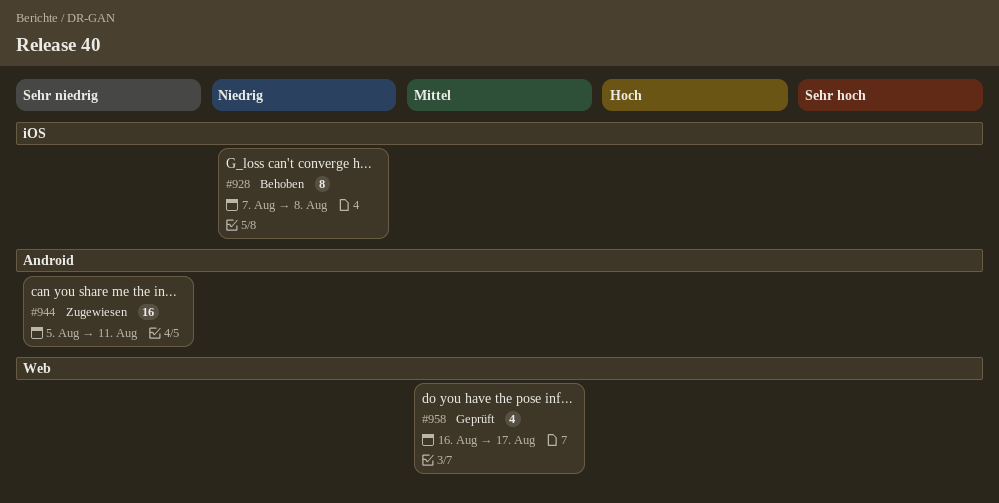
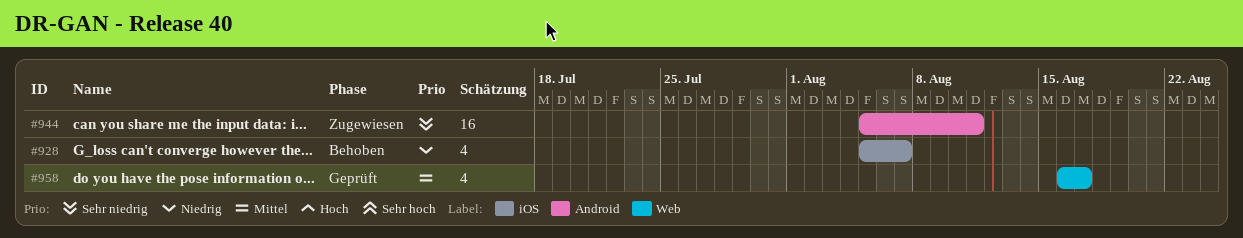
#928, estimate: 8 -> 4
#928, start: Aug 7 -> Aug 5
#928, due: Aug 8 -> Aug 7

